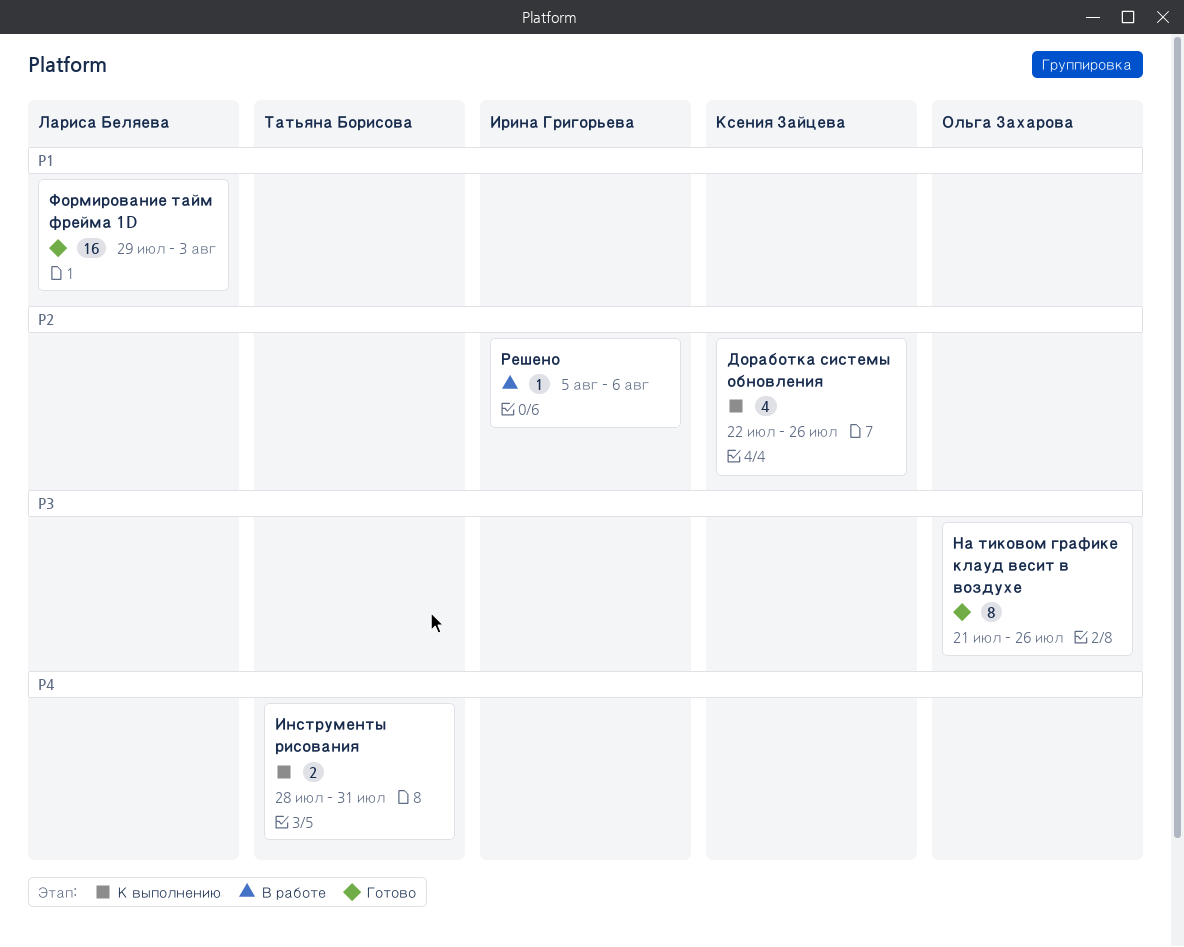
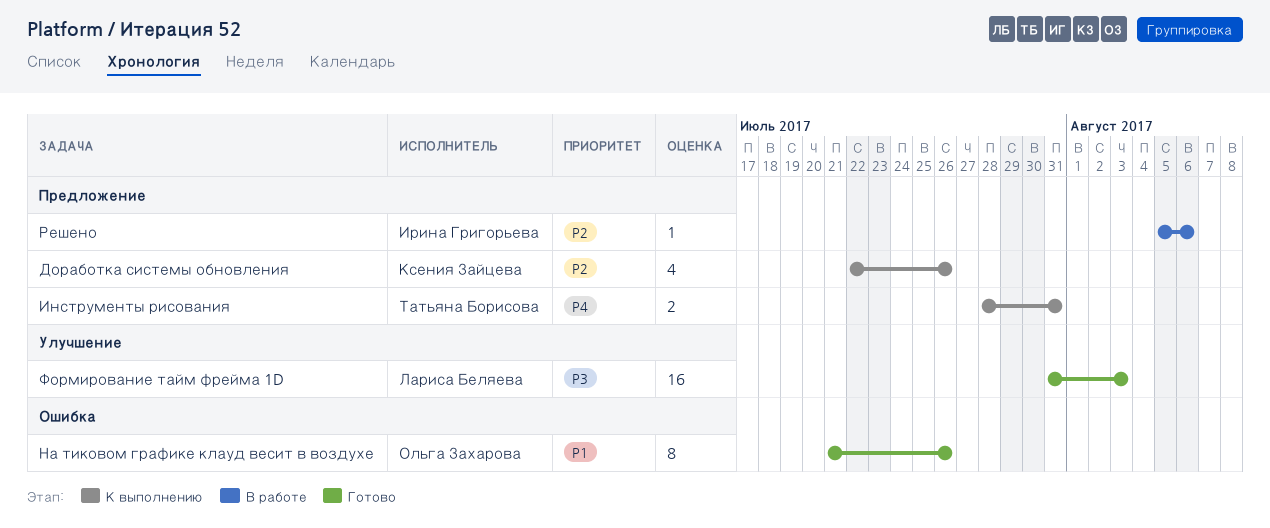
На тиковом графике клауд весит в воздухе, priority: P3 -> P1
Формирование тайм фрейма 1D, priority: P1 -> P3
Формирование тайм фрейма 1D, start: Jul 29 -> Jul 31

